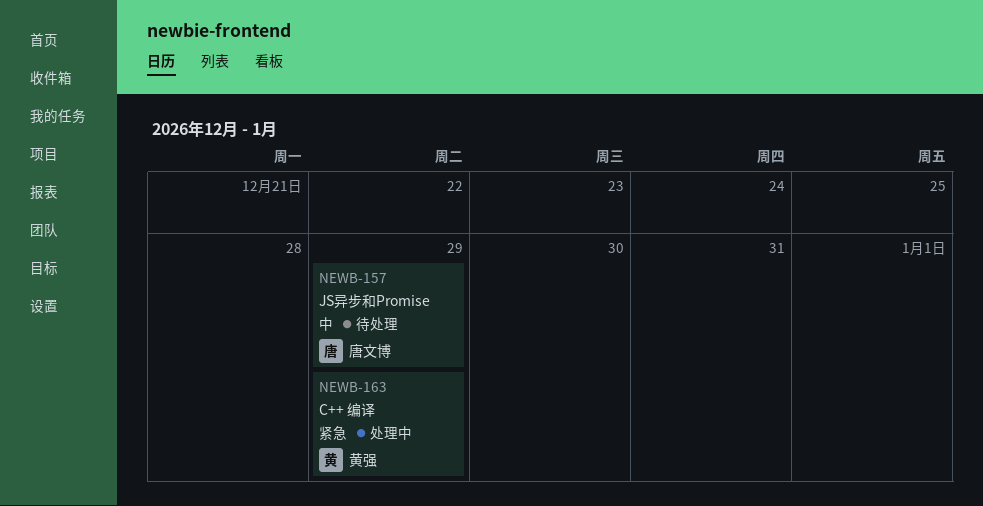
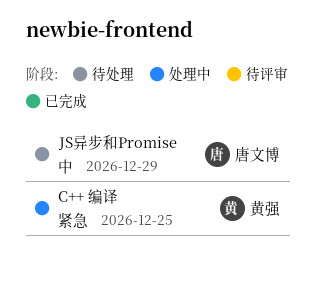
C++ 编译, due: Dec 29 -> Dec 25

